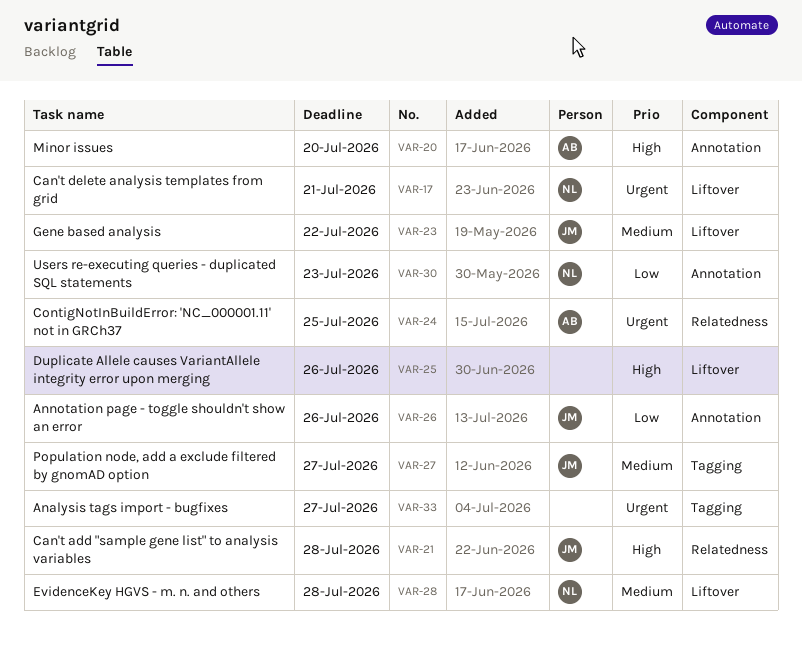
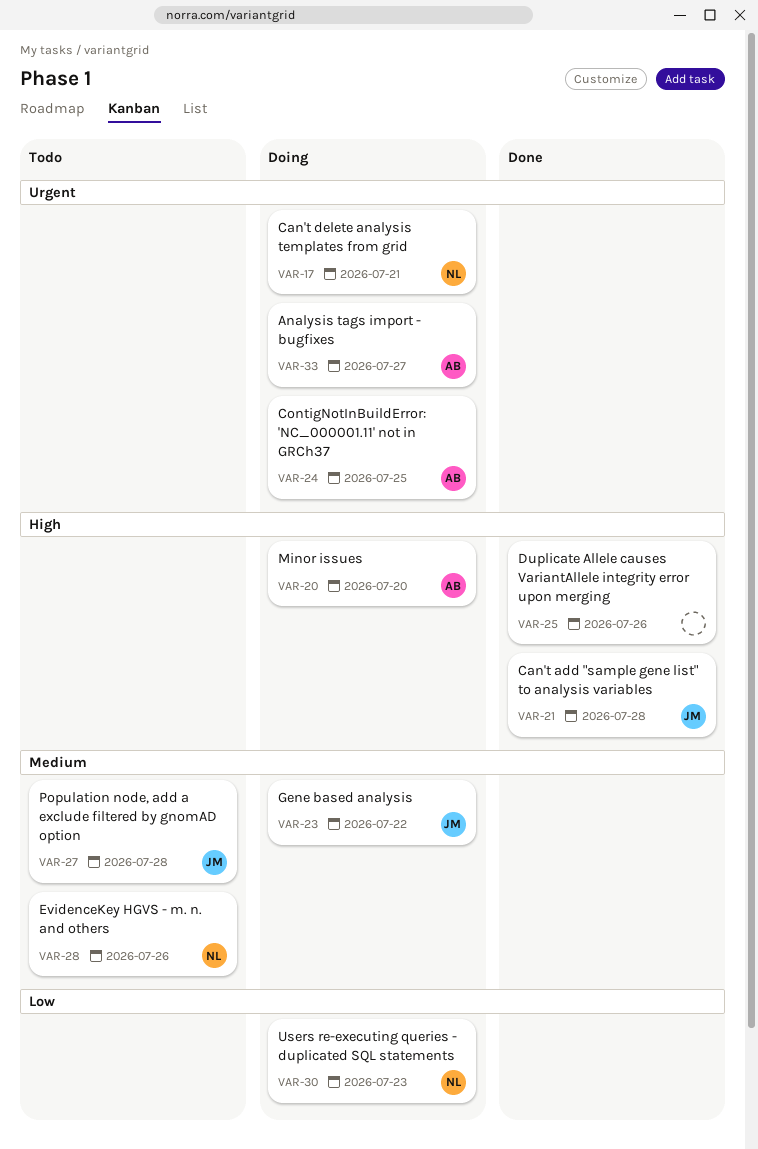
VAR-26: present -> none
VAR-27, due: Jul 27 -> Jul 28
VAR-28, due: Jul 28 -> Jul 26
VAR-33, owner: none -> AB

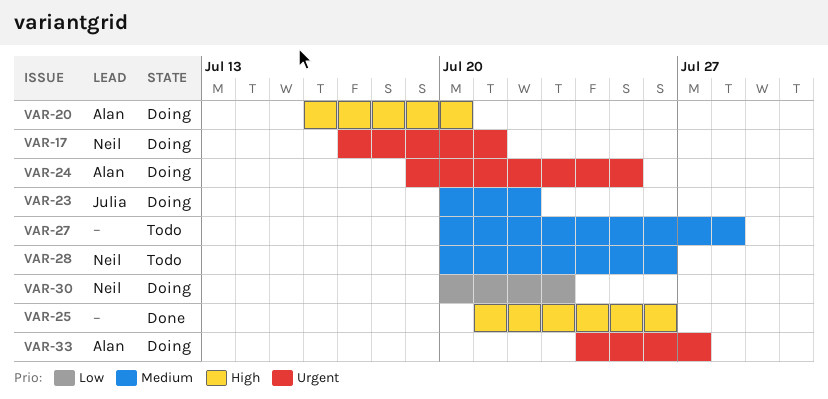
VAR-21: present -> none
VAR-27, owner: Julia -> none

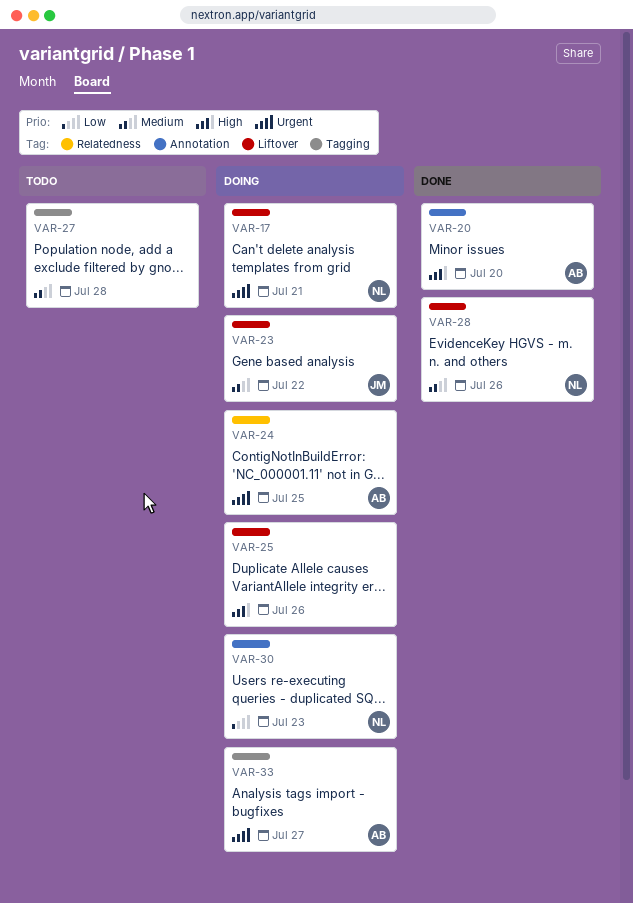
VAR-20, status: Doing -> Done
VAR-25, status: Done -> Doing
VAR-28, status: Todo -> Done

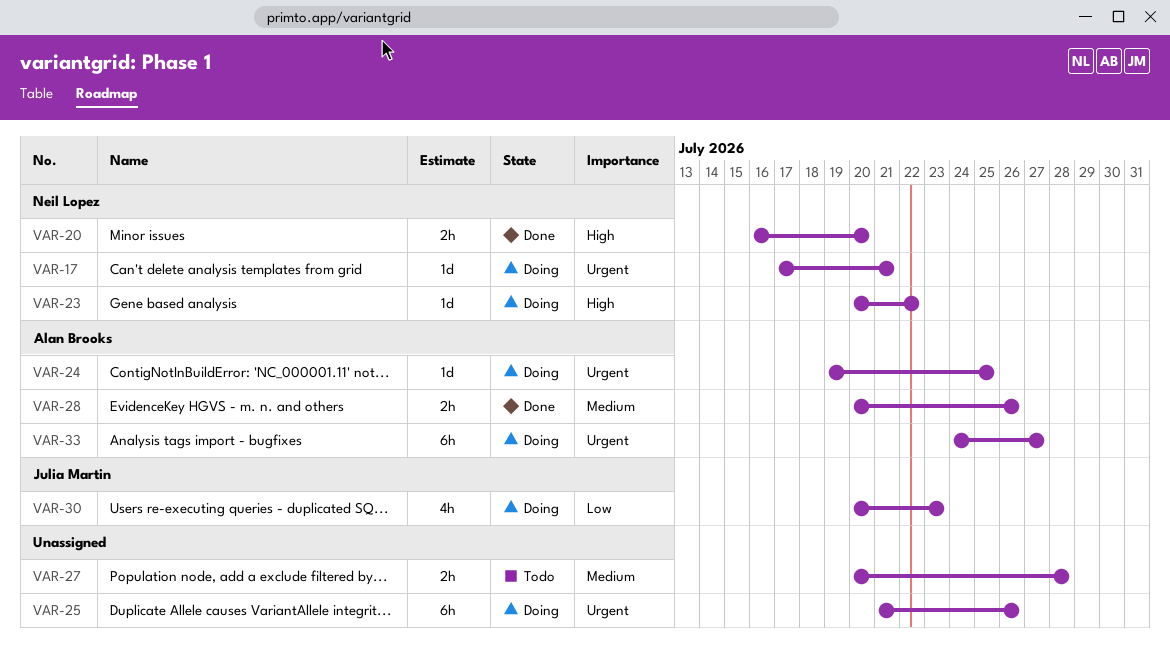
VAR-20, owner: Alan Brooks -> Neil Lopez
VAR-23, owner: Julia Martin -> Neil Lopez
VAR-23, priority: Medium -> High
VAR-25, priority: High -> Urgent
VAR-28, owner: Neil Lopez -> Alan Brooks
VAR-30, owner: Neil Lopez -> Julia Martin

